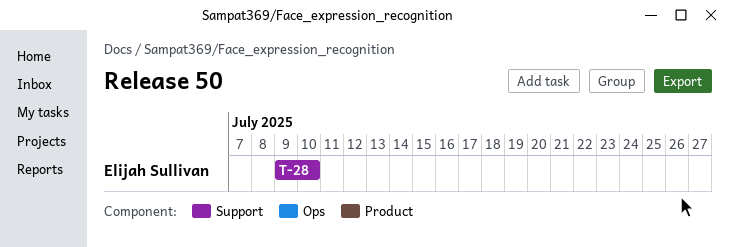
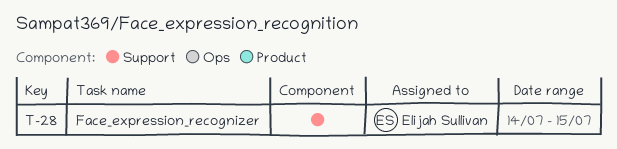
T-28, start: Jul 9 -> Jul 14
T-28, due: Jul 10 -> Jul 15

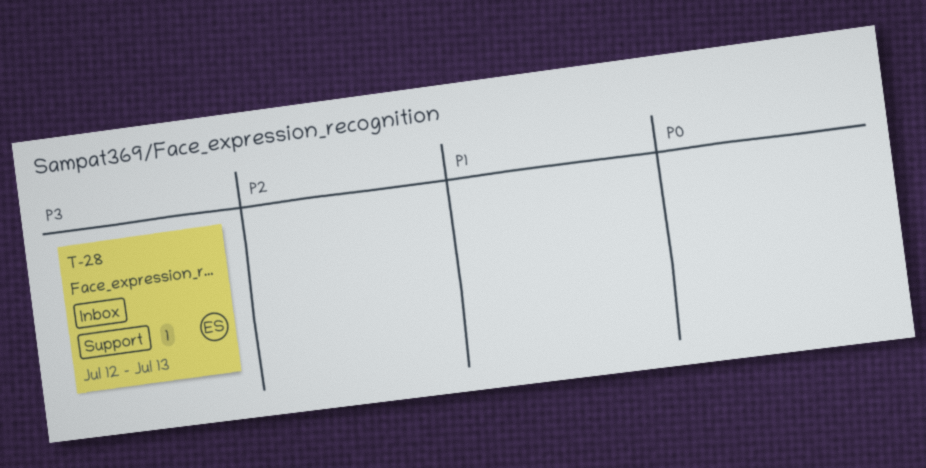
T-28, start: Jul 14 -> Jul 12
T-28, due: Jul 15 -> Jul 13

